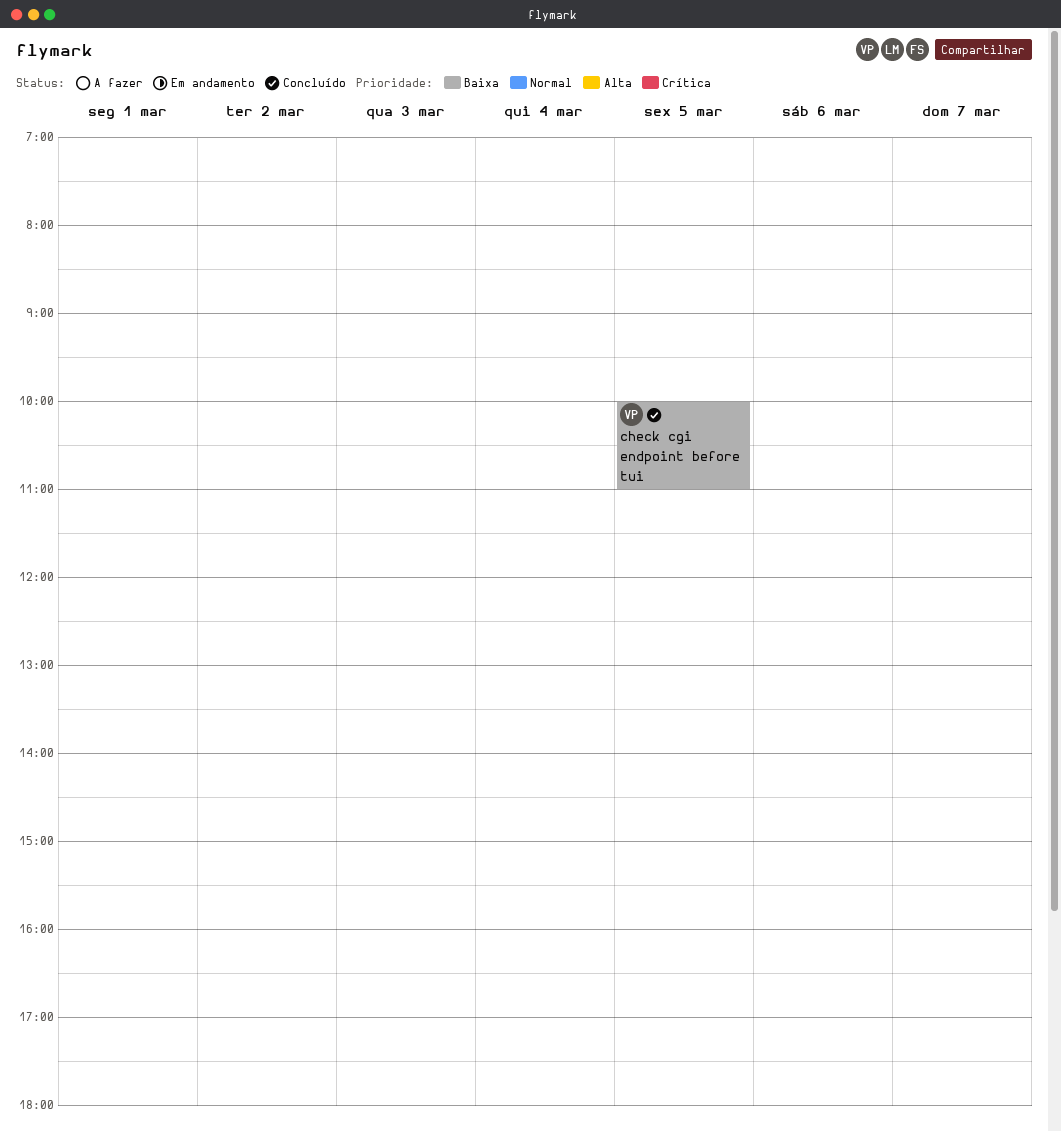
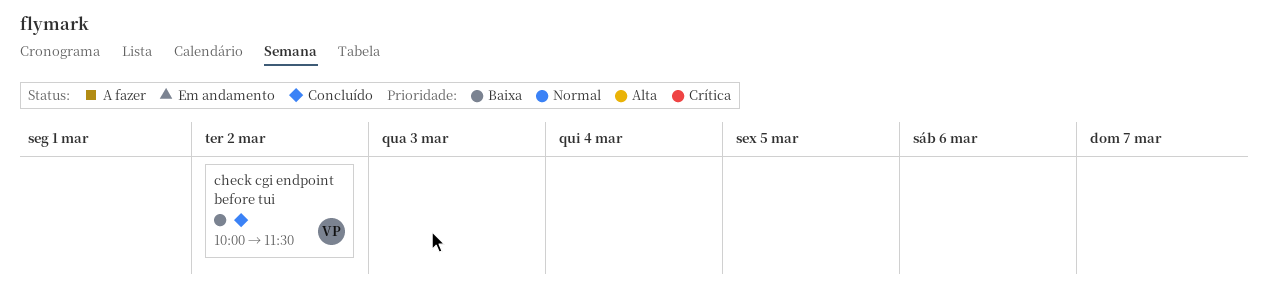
check cgi endpoint before tui, day: Mar 5 -> Mar 2
check cgi endpoint before tui, ends: 11:00 -> 11:30

